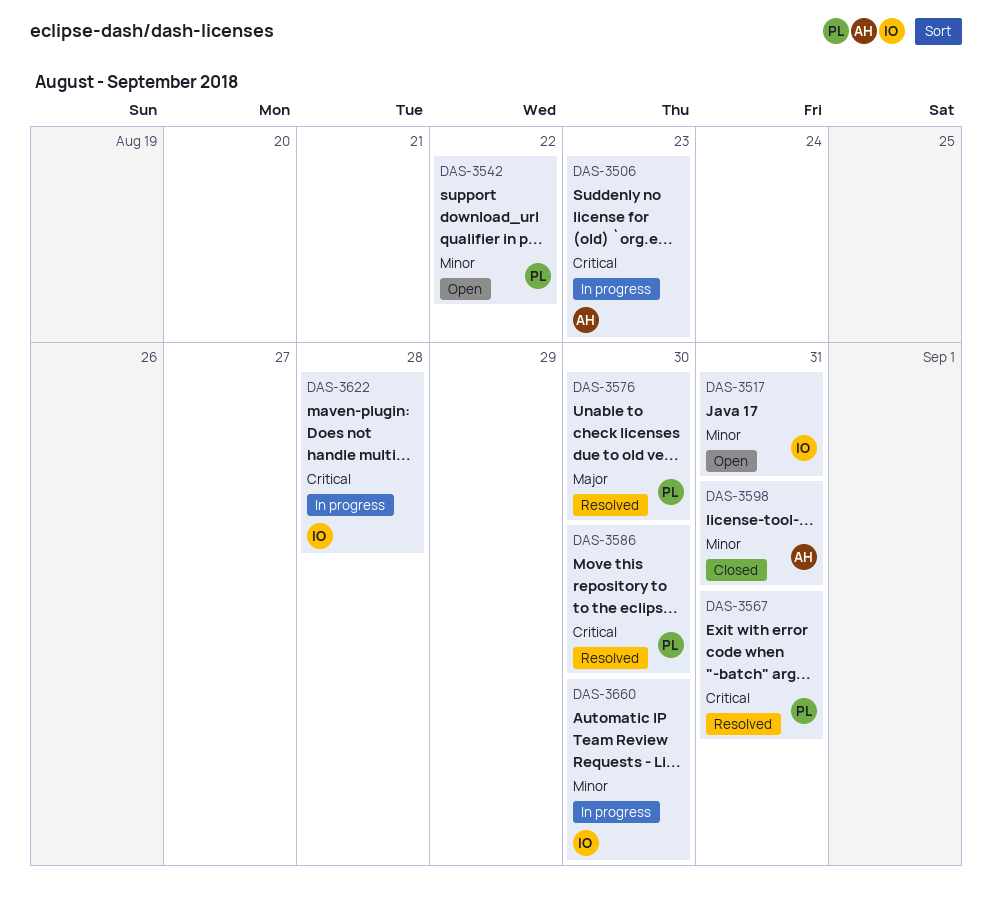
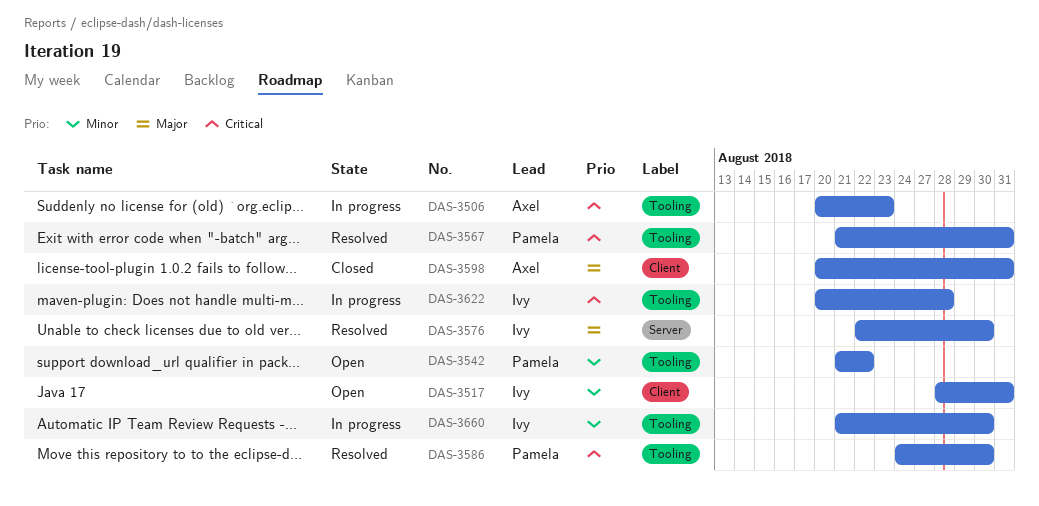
DAS-3576, owner: Pamela -> Ivy
DAS-3598, priority: Minor -> Major

